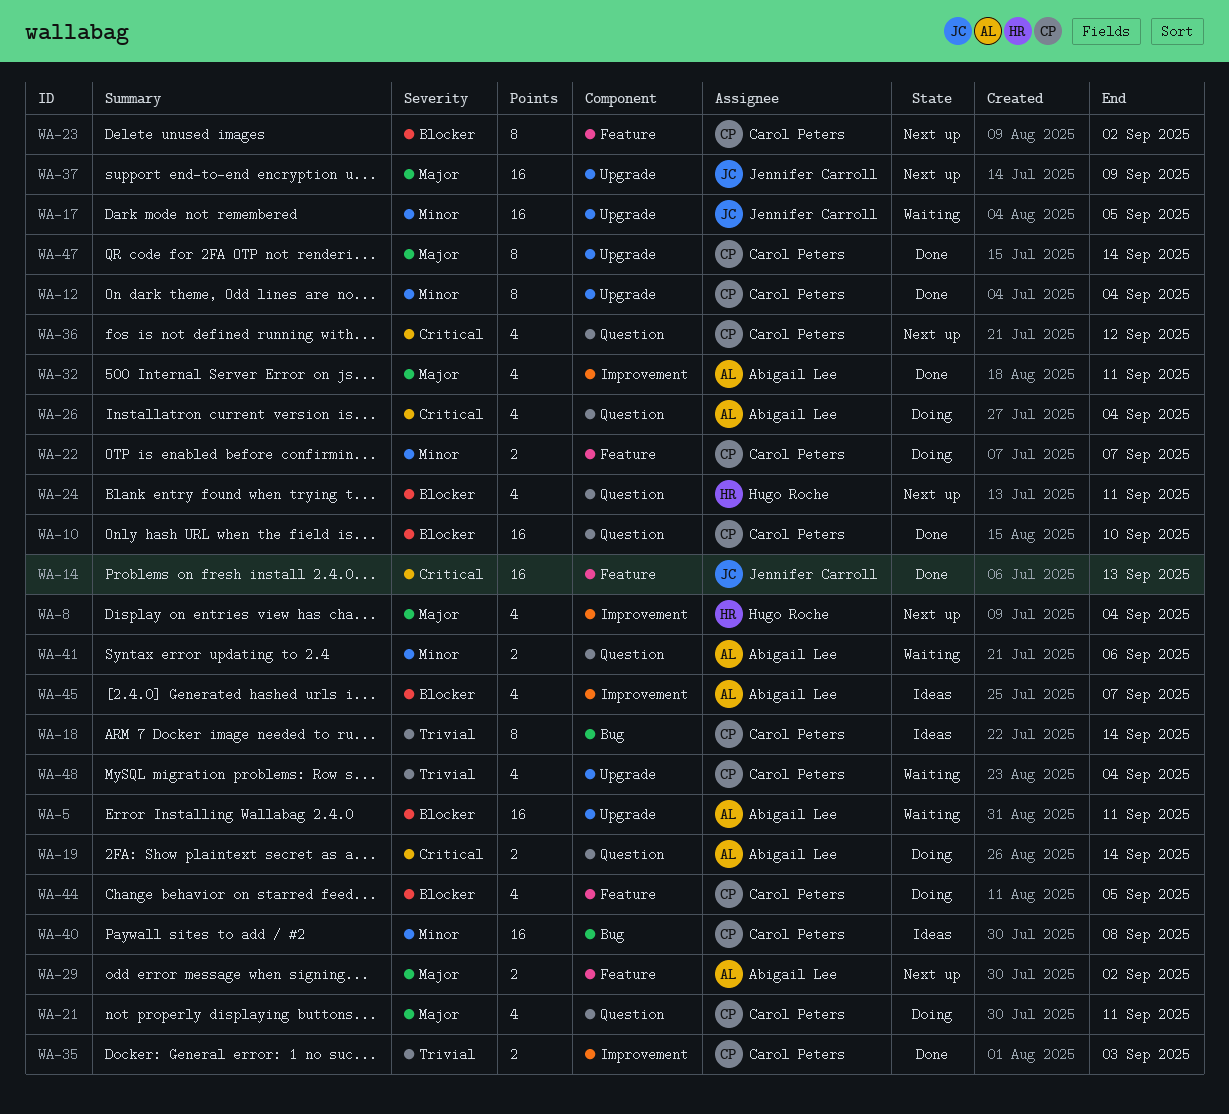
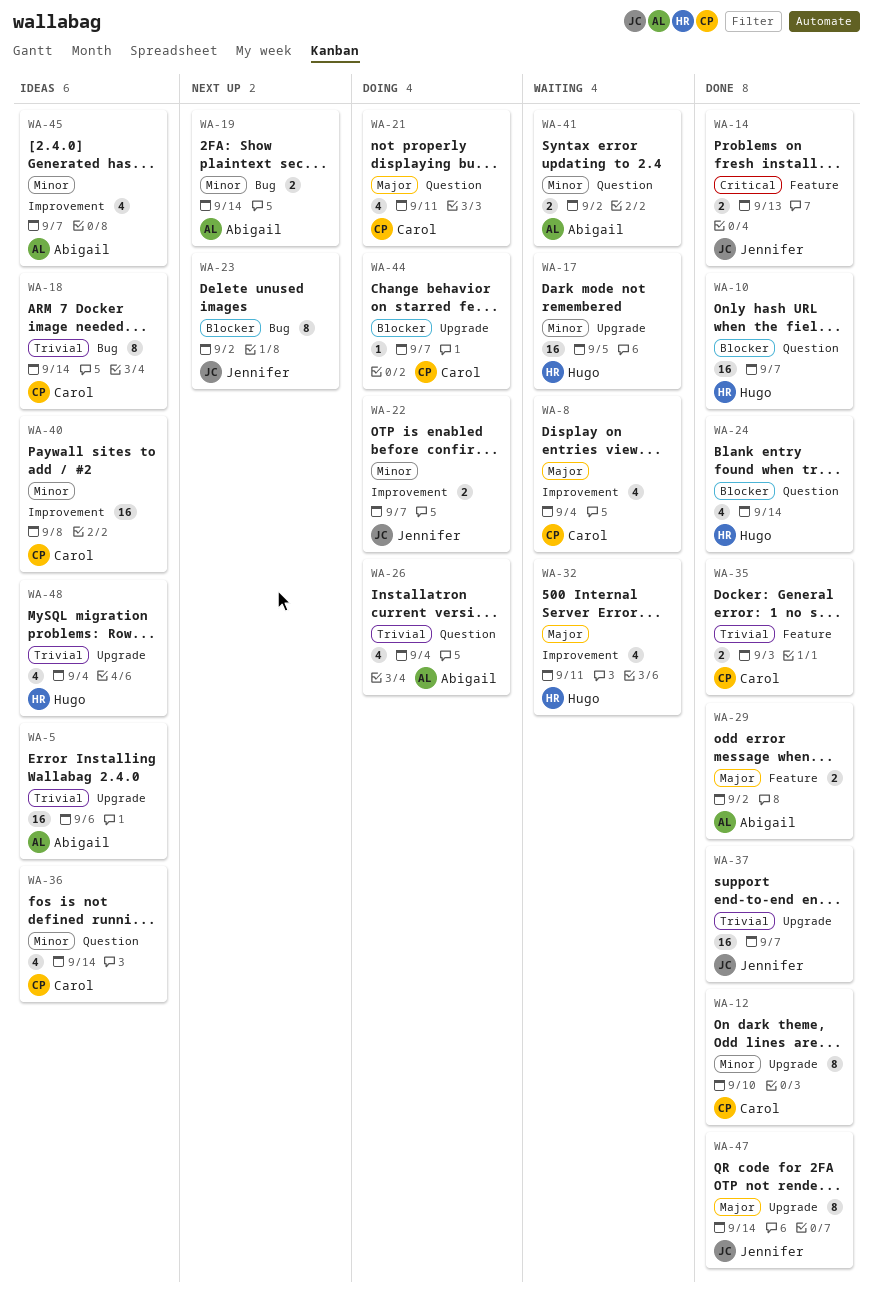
WA-5, status: Waiting -> Ideas
WA-5, priority: Blocker -> Trivial
WA-5, due: Sep 11 -> Sep 6
WA-8, status: Next up -> Waiting
WA-8, owner: Hugo Roche -> Carol Peters
WA-10, owner: Carol Peters -> Hugo Roche
WA-10, due: Sep 10 -> Sep 7
WA-12, due: Sep 4 -> Sep 10
WA-14, estimate: 16 -> 2
WA-17, owner: Jennifer Carroll -> Hugo Roche
WA-19, status: Doing -> Next up
WA-19, priority: Critical -> Minor
WA-19, label: Question -> Bug
WA-22, owner: Carol Peters -> Jennifer Carroll
WA-22, label: Feature -> Improvement
WA-23, owner: Carol Peters -> Jennifer Carroll
WA-23, label: Feature -> Bug
WA-24, status: Next up -> Done
WA-24, due: Sep 11 -> Sep 14
WA-26, priority: Critical -> Trivial
WA-29, status: Next up -> Done
WA-32, status: Done -> Waiting
WA-32, owner: Abigail Lee -> Hugo Roche
WA-35, label: Improvement -> Feature
WA-36, status: Next up -> Ideas
WA-36, priority: Critical -> Minor
WA-36, due: Sep 12 -> Sep 14
WA-37, status: Next up -> Done
WA-37, priority: Major -> Trivial
WA-37, due: Sep 9 -> Sep 7
WA-40, label: Bug -> Improvement
WA-41, due: Sep 6 -> Sep 2
WA-44, label: Feature -> Upgrade
WA-44, estimate: 4 -> 1
WA-44, due: Sep 5 -> Sep 7
WA-45, priority: Blocker -> Minor
WA-47, owner: Carol Peters -> Jennifer Carroll
WA-48, status: Waiting -> Ideas
WA-48, owner: Carol Peters -> Hugo Roche

